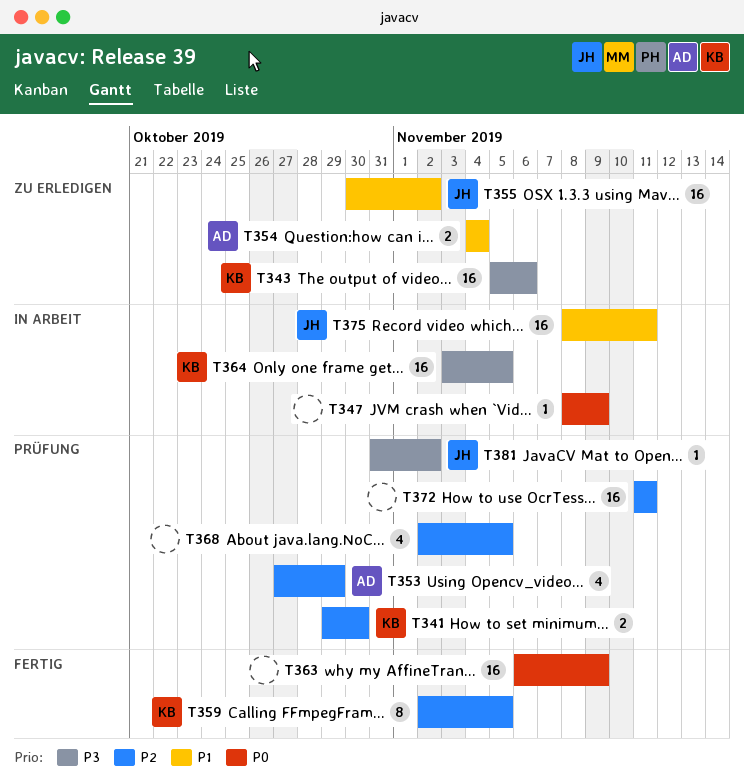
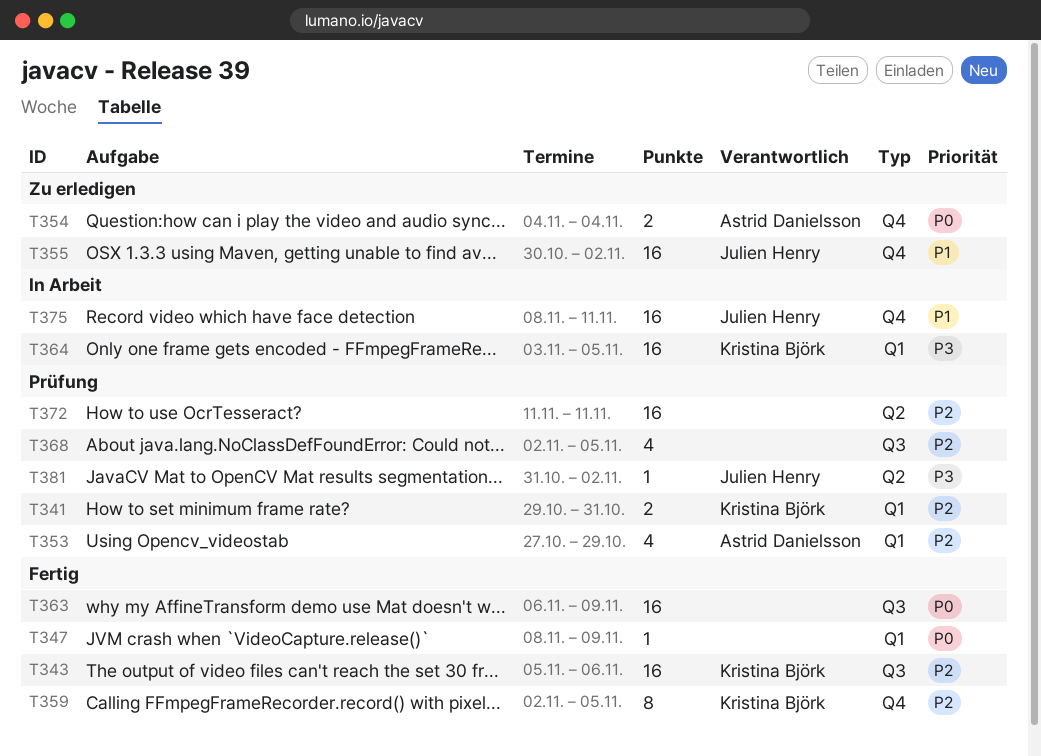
T341, due: Oct 30 -> Oct 31
T343, status: Zu erledigen -> Fertig
T343, priority: P3 -> P2
T347, status: In Arbeit -> Fertig
T354, priority: P1 -> P0

